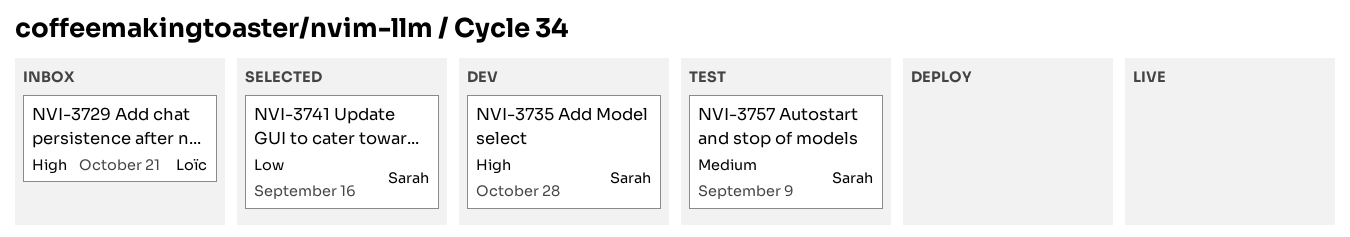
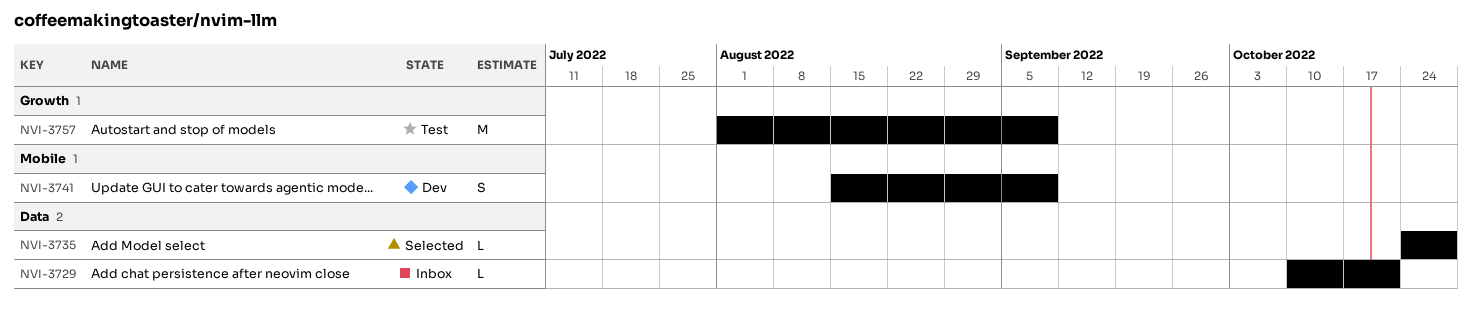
NVI-3735, status: Dev -> Selected
NVI-3741, status: Selected -> Dev
NVI-3741, due: Sep 16 -> Sep 9

